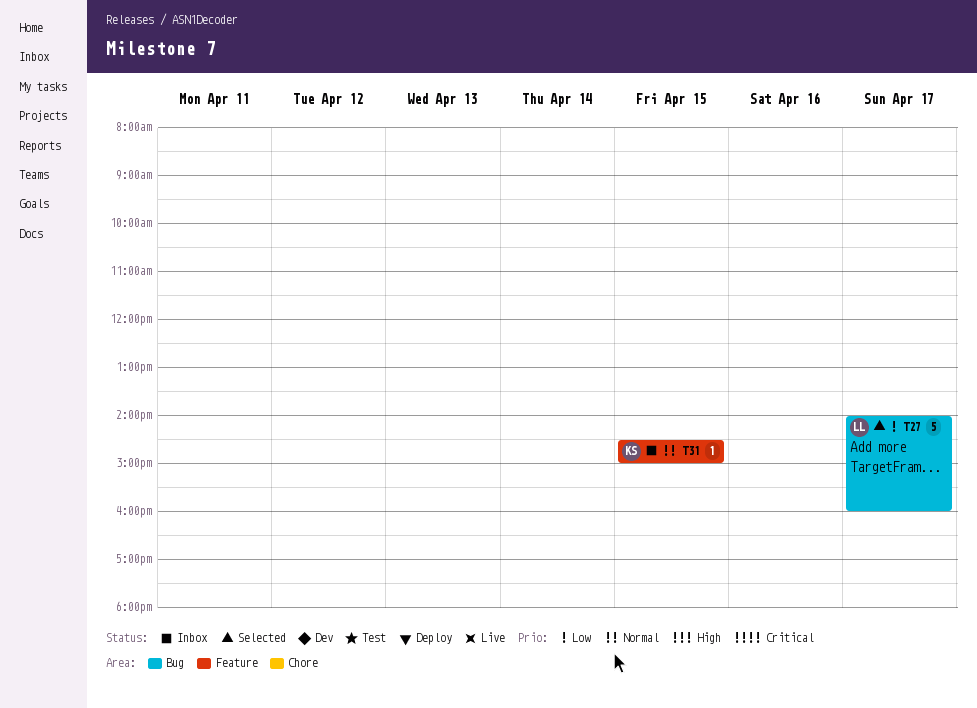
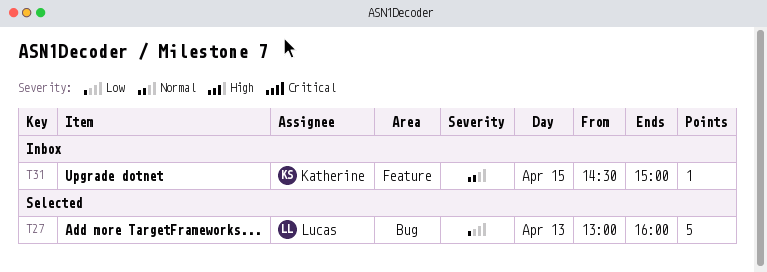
T27, day: Apr 17 -> Apr 13
T27, begins: 14:00 -> 13:00

